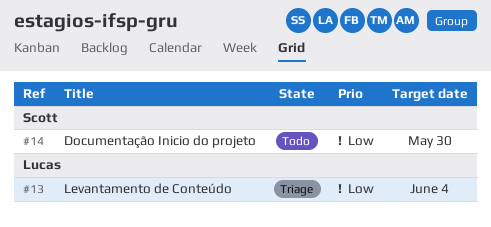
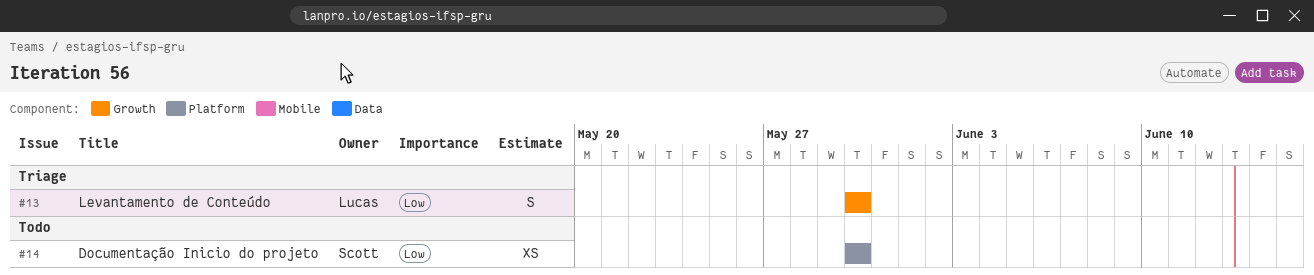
#13, due: Jun 4 -> May 30

